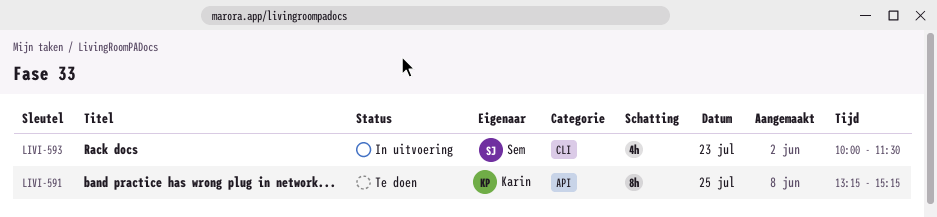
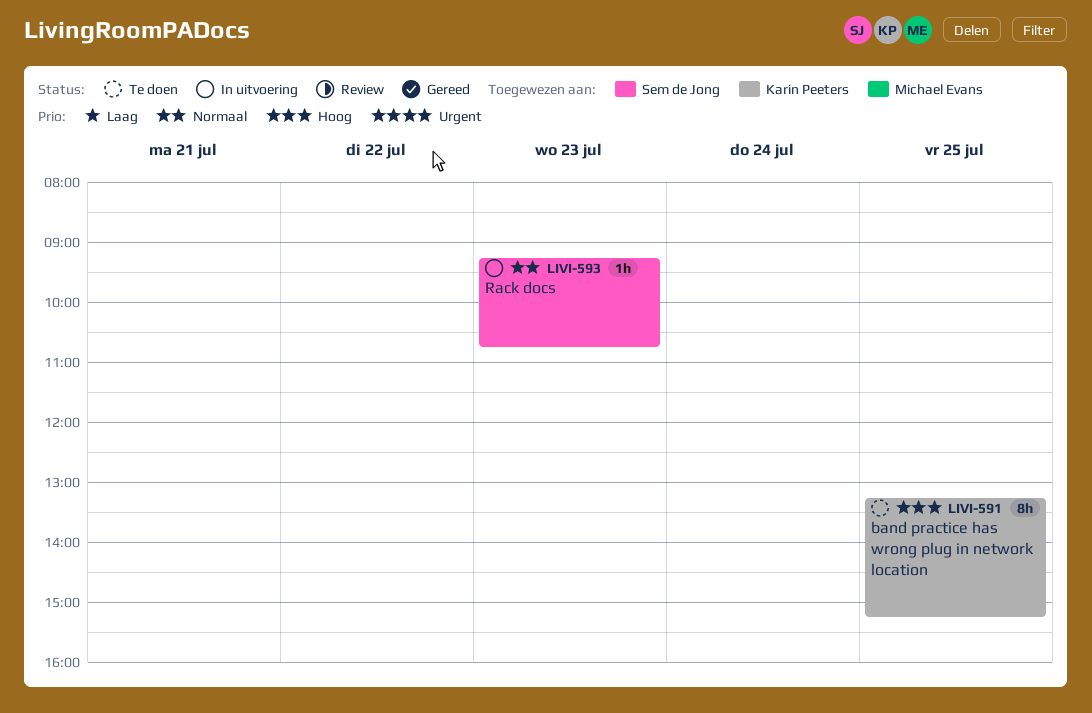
LIVI-593, estimate: 4h -> 1h
LIVI-593, begins: 10:00 -> 09:15
LIVI-593, ends: 11:30 -> 10:45

